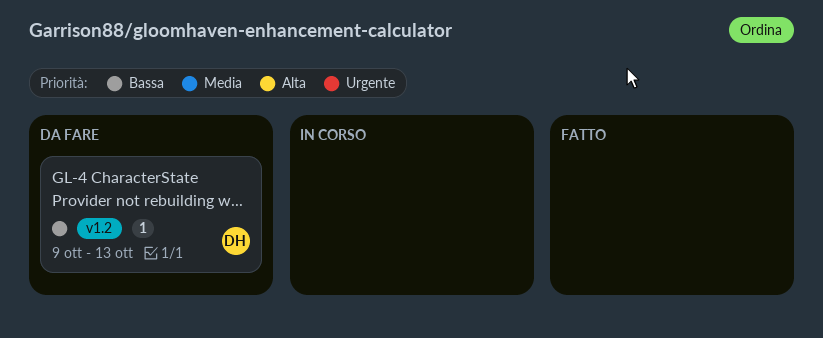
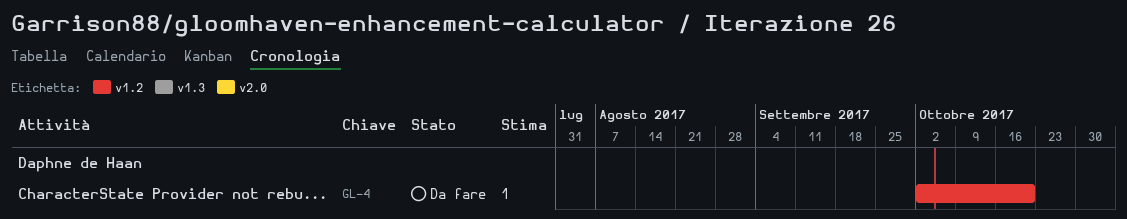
GL-4, start: Oct 9 -> Oct 2
GL-4, due: Oct 13 -> Oct 20

